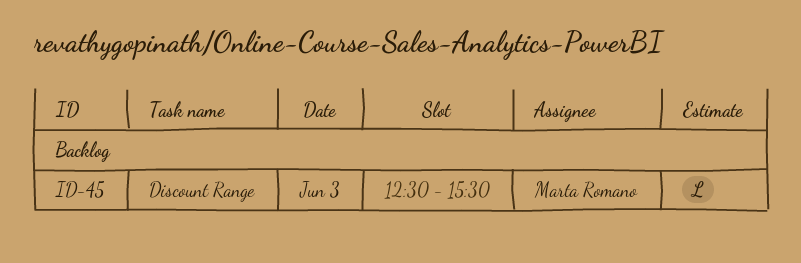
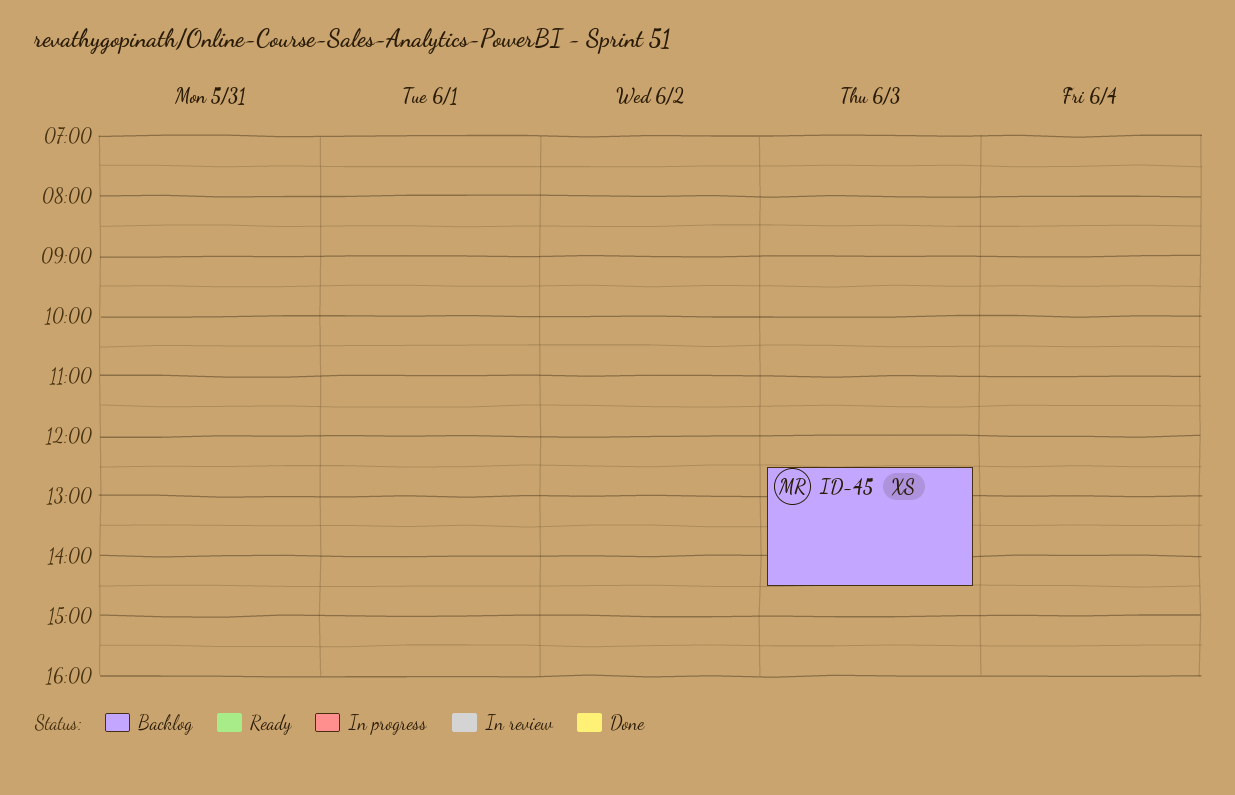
ID-45, estimate: L -> XS
ID-45, ends: 15:30 -> 14:30

